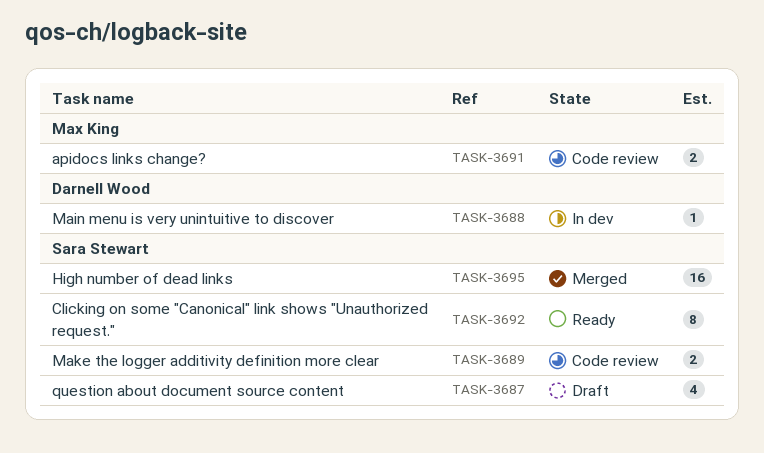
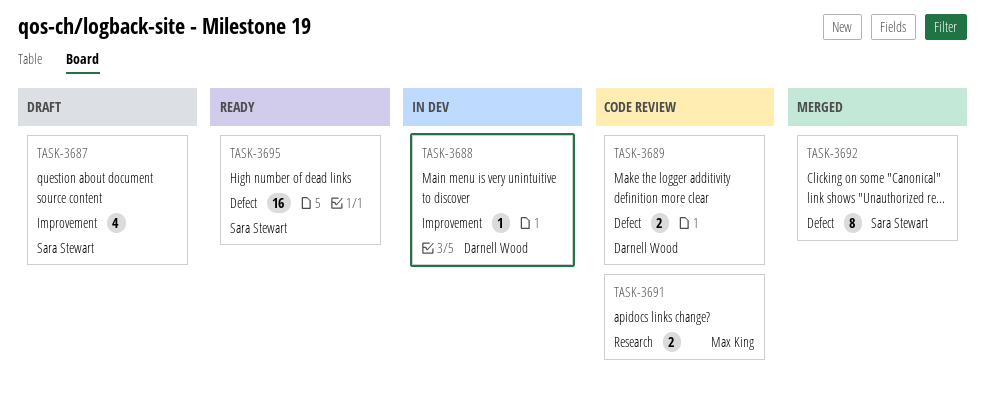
TASK-3689, owner: Sara Stewart -> Darnell Wood
TASK-3692, status: Ready -> Merged
TASK-3695, status: Merged -> Ready

